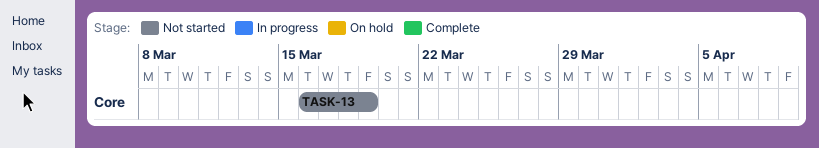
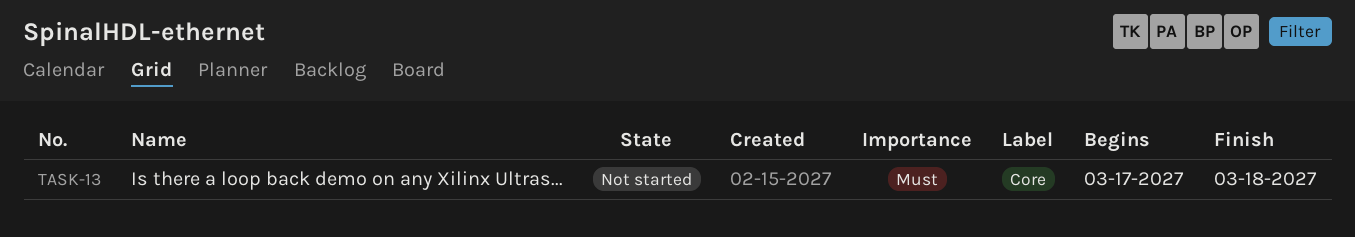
TASK-13, start: Mar 16 -> Mar 17
TASK-13, due: Mar 19 -> Mar 18

